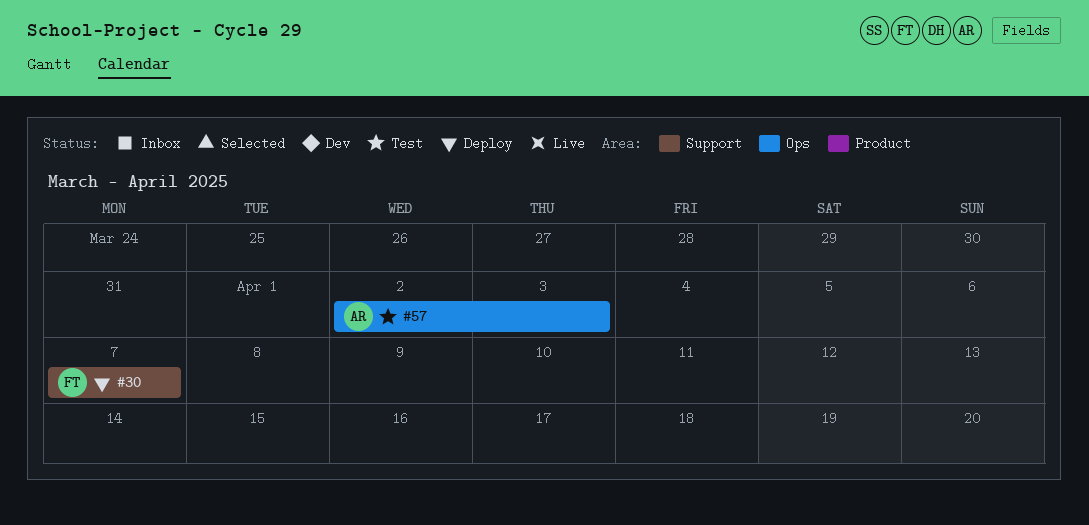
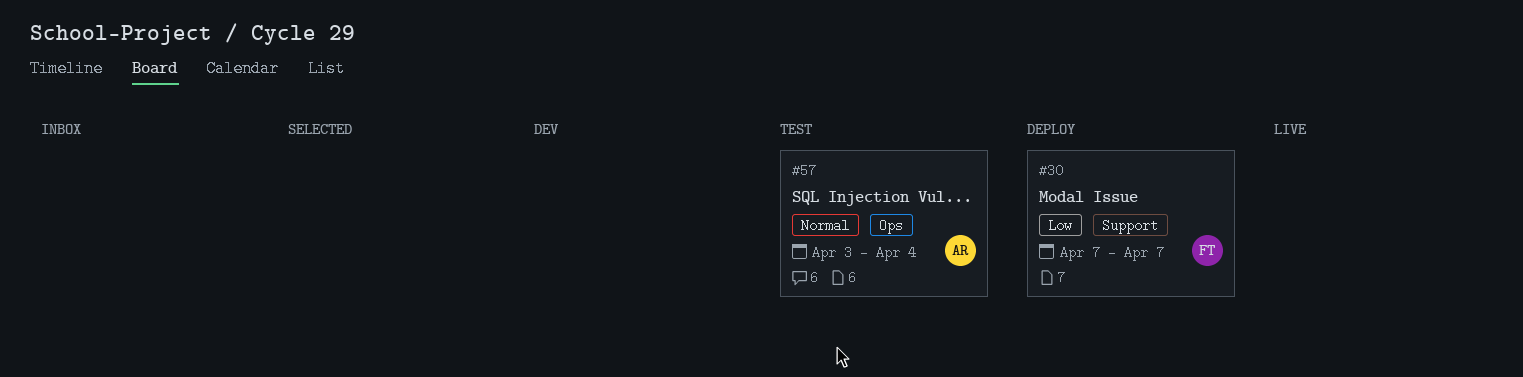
#57, start: Apr 2 -> Apr 3
#57, due: Apr 3 -> Apr 4

